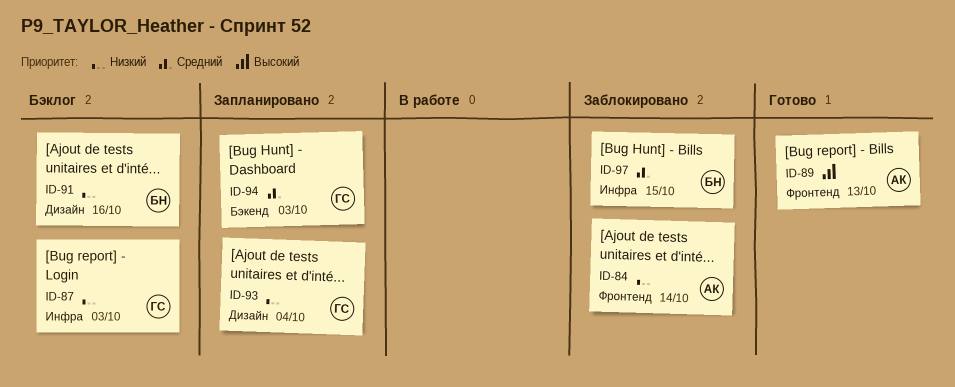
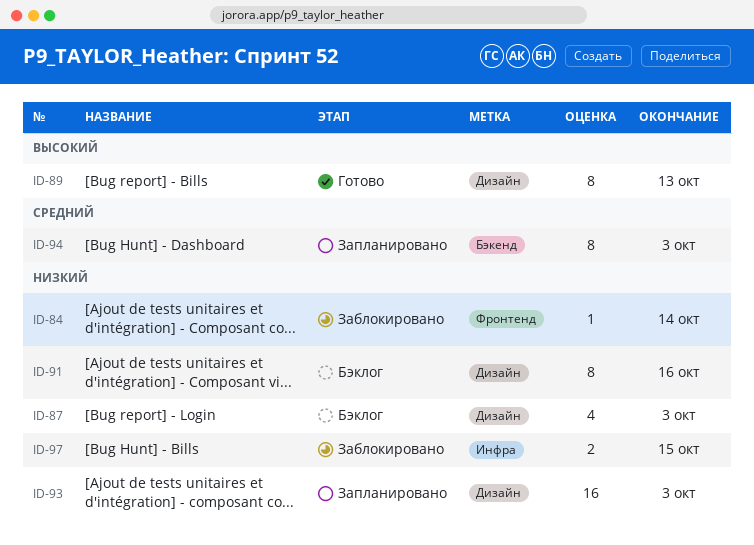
ID-87, label: Инфра -> Дизайн
ID-89, label: Фронтенд -> Дизайн
ID-93, due: Oct 4 -> Oct 3
ID-97, priority: Средний -> Низкий

